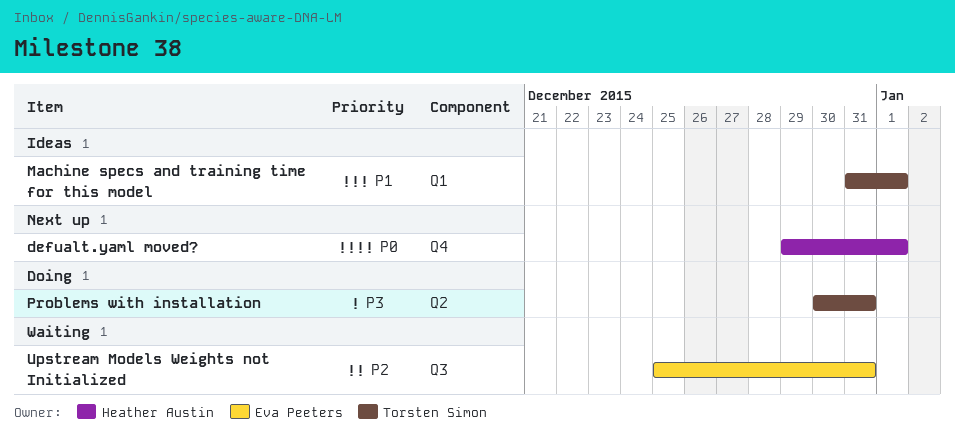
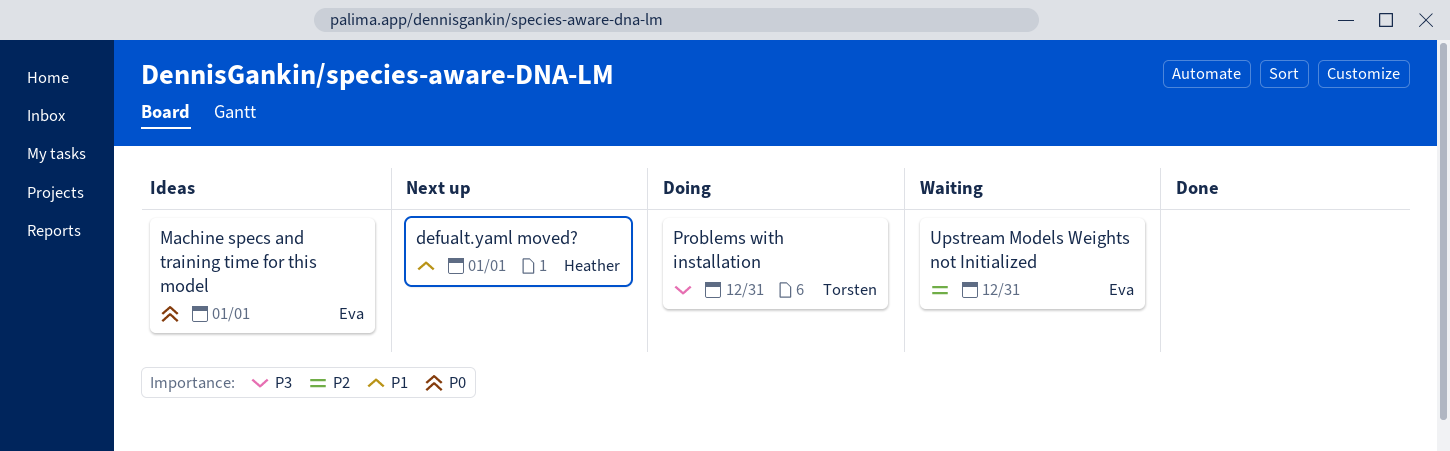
defualt.yaml moved?, priority: P0 -> P1
Machine specs and training time for this model, owner: Torsten Simon -> Eva Peeters
Machine specs and training time for this model, priority: P1 -> P0

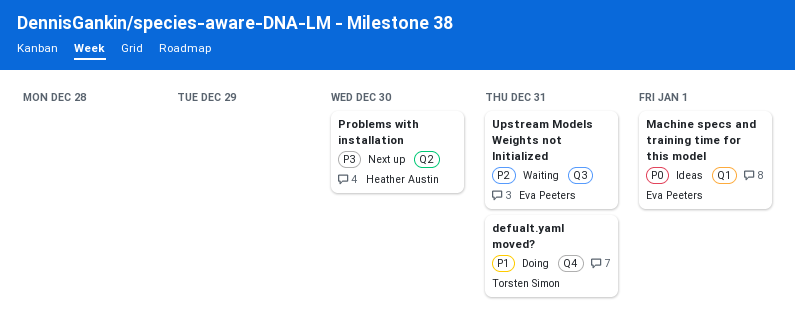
defualt.yaml moved?, status: Next up -> Doing
defualt.yaml moved?, owner: Heather Austin -> Torsten Simon
defualt.yaml moved?, due: Jan 1 -> Dec 31
Problems with installation, status: Doing -> Next up
Problems with installation, owner: Torsten Simon -> Heather Austin
Problems with installation, due: Dec 31 -> Dec 30

